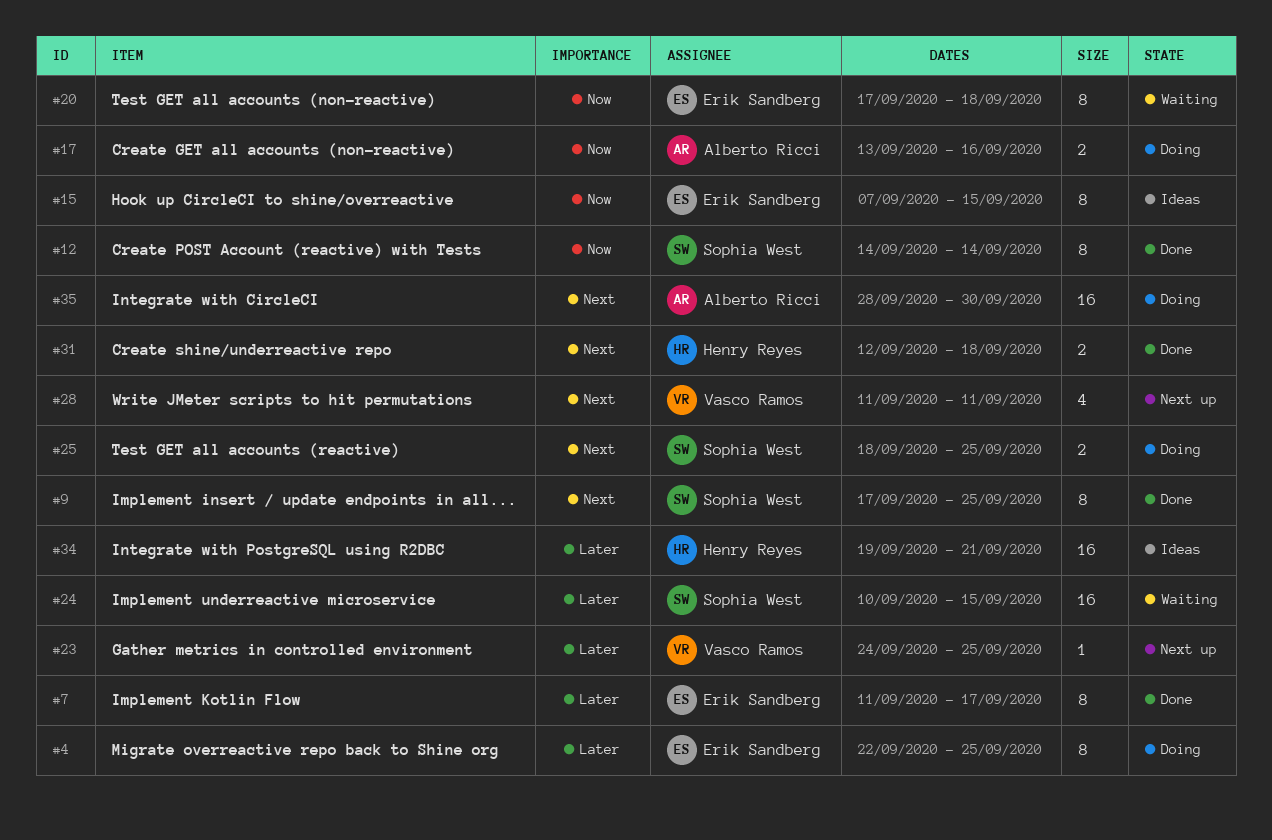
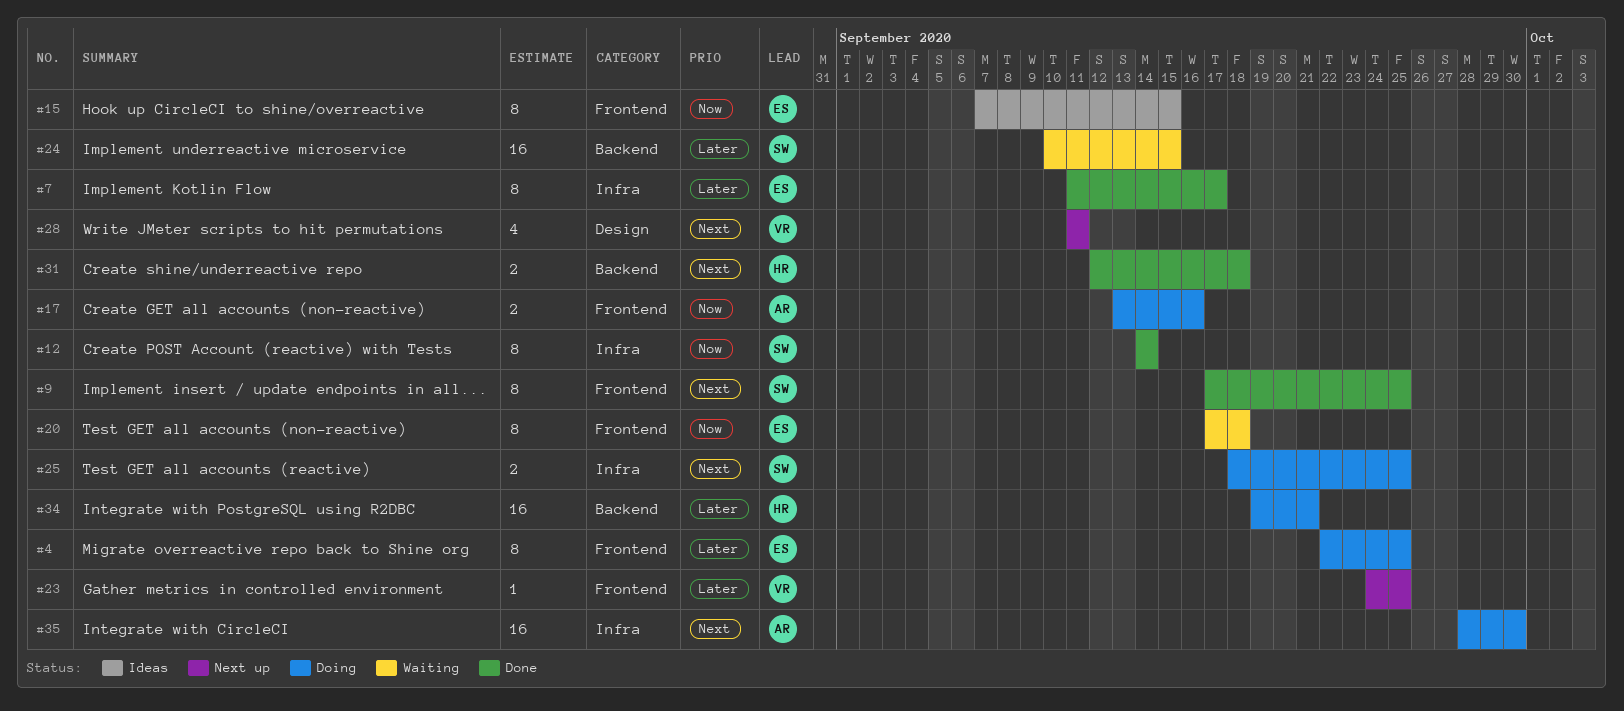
#34, status: Ideas -> Doing

